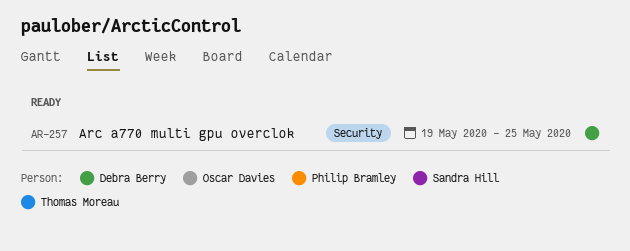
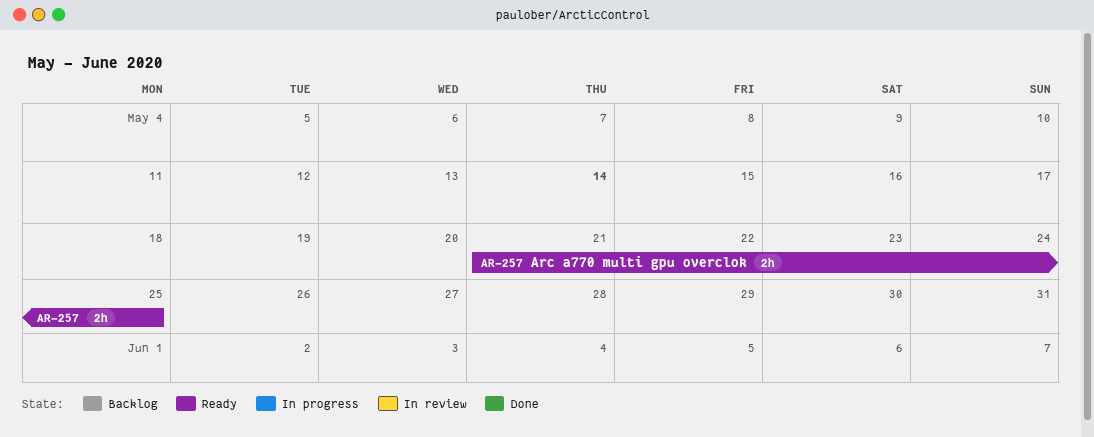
AR-257, start: May 19 -> May 21

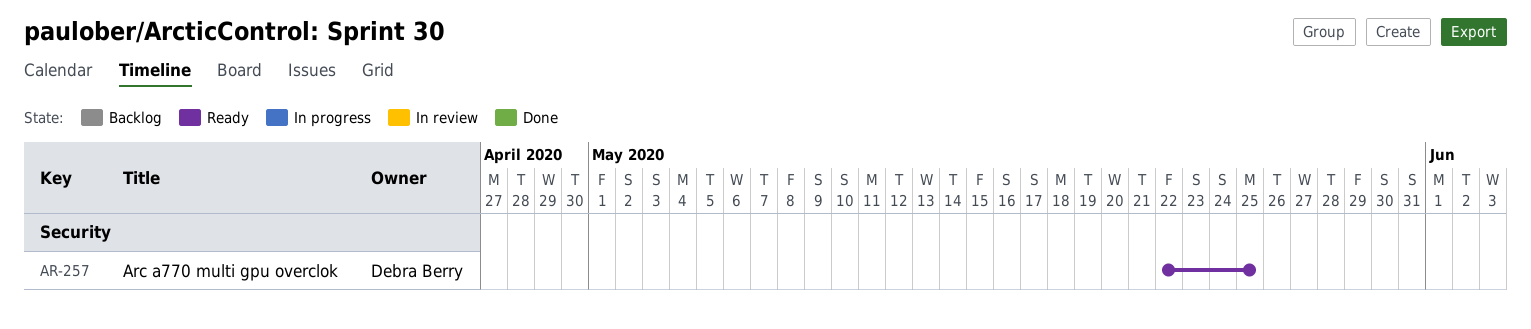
AR-257, start: May 21 -> May 22

